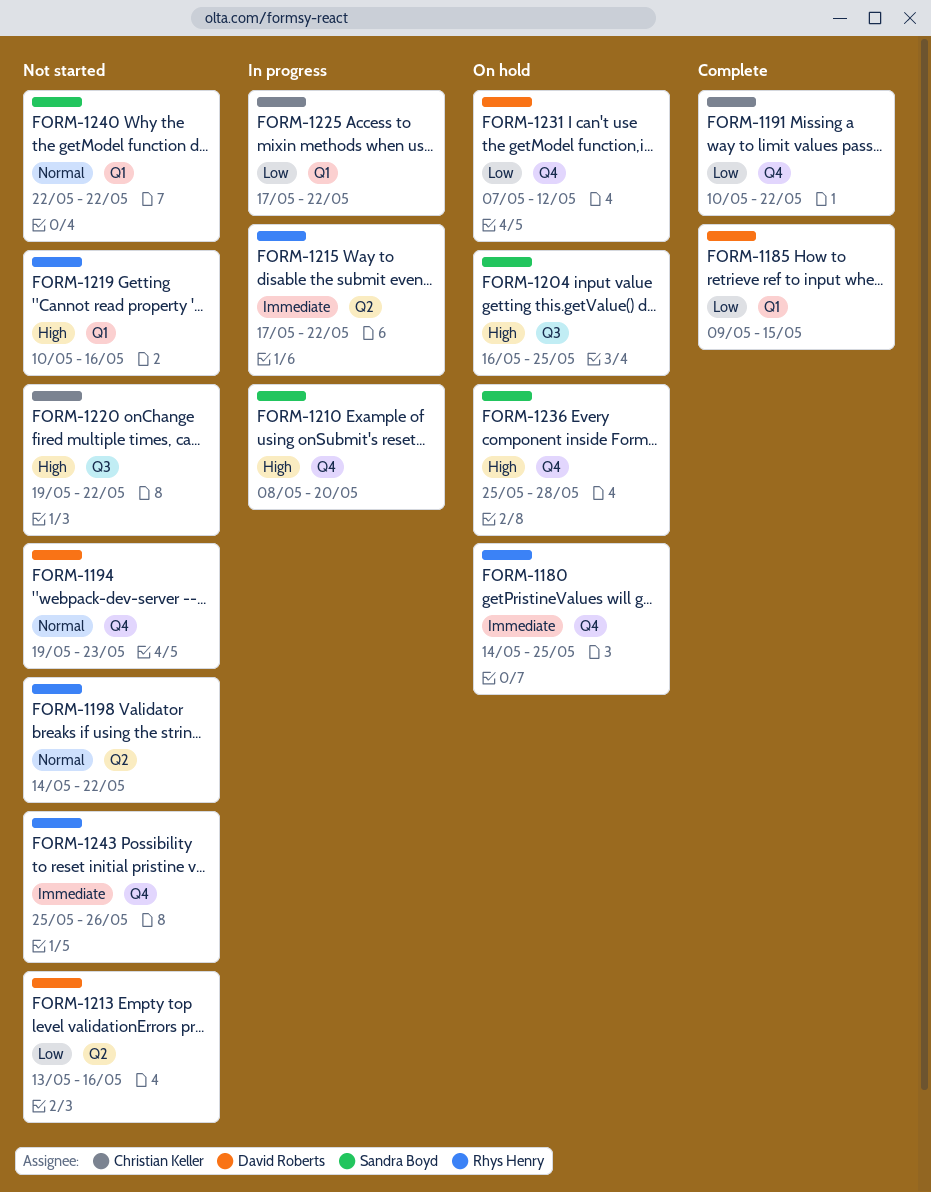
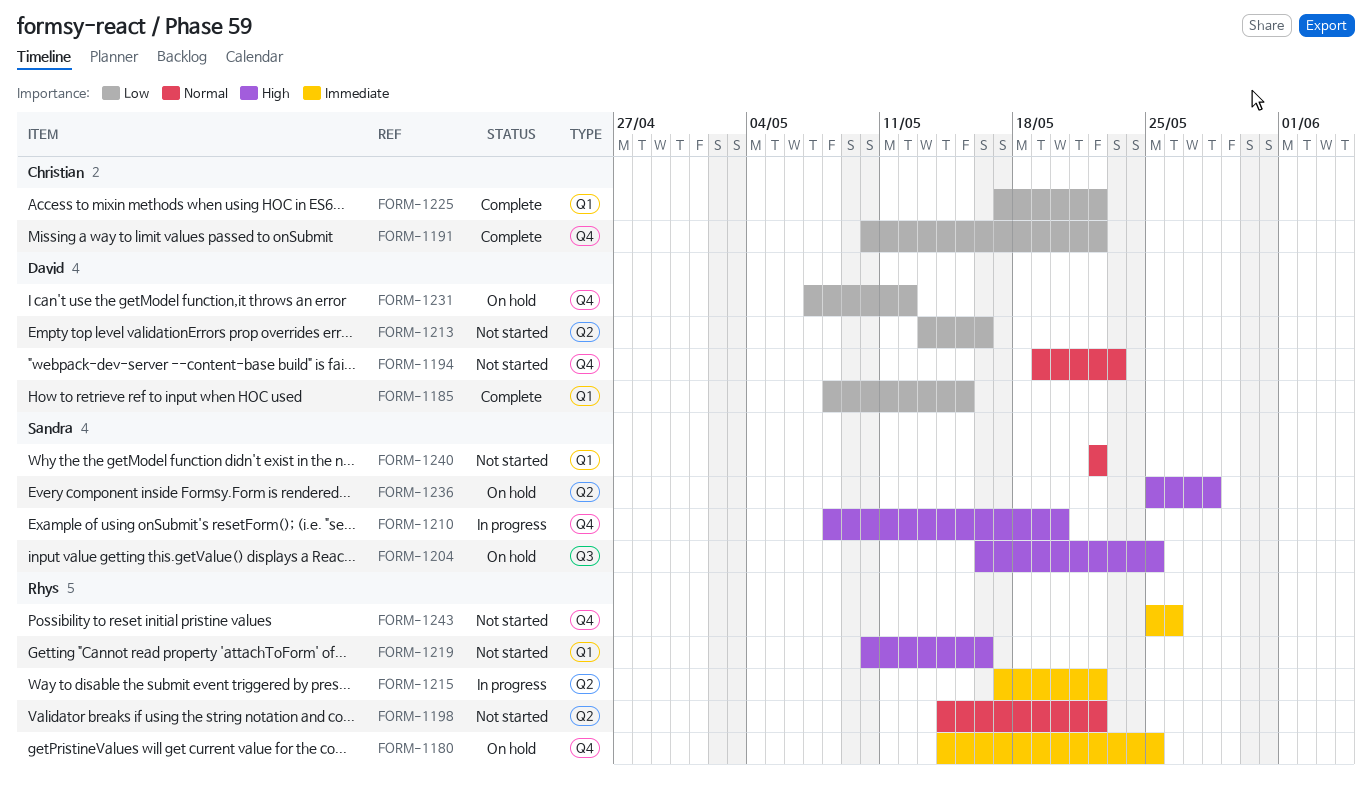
FORM-1185, start: May 9 -> May 8
FORM-1220: present -> none
FORM-1225, status: In progress -> Complete
FORM-1236, label: Q4 -> Q2

